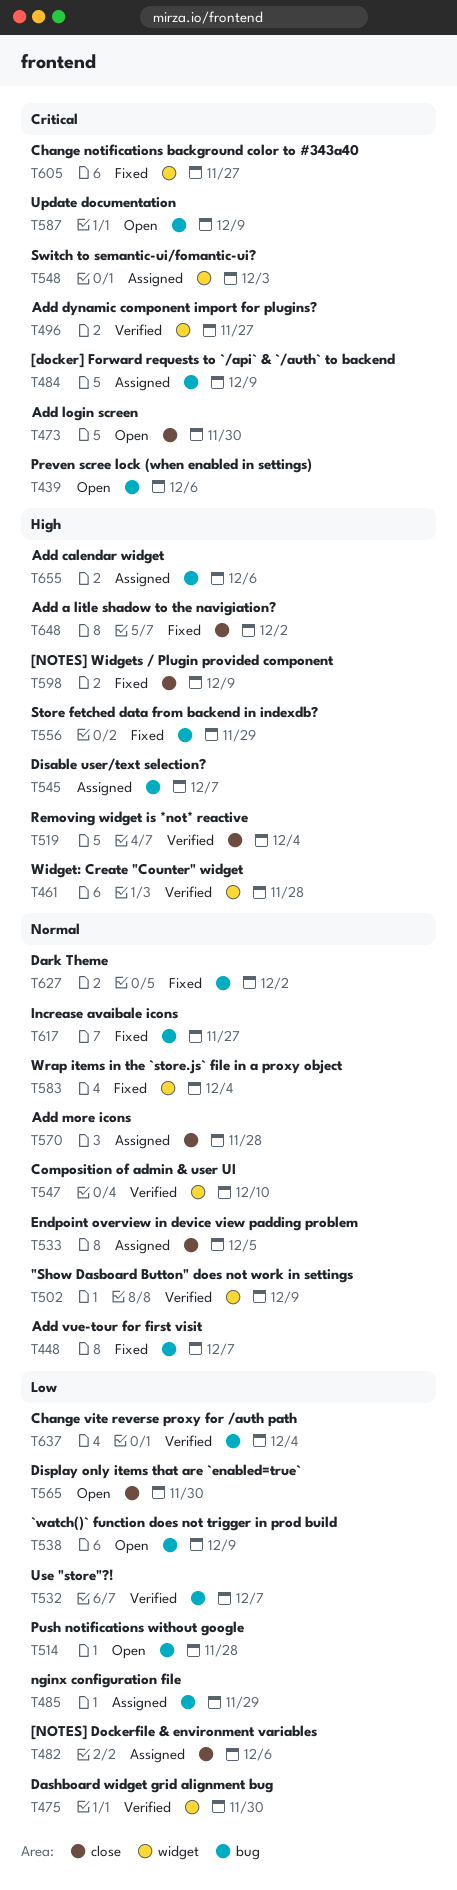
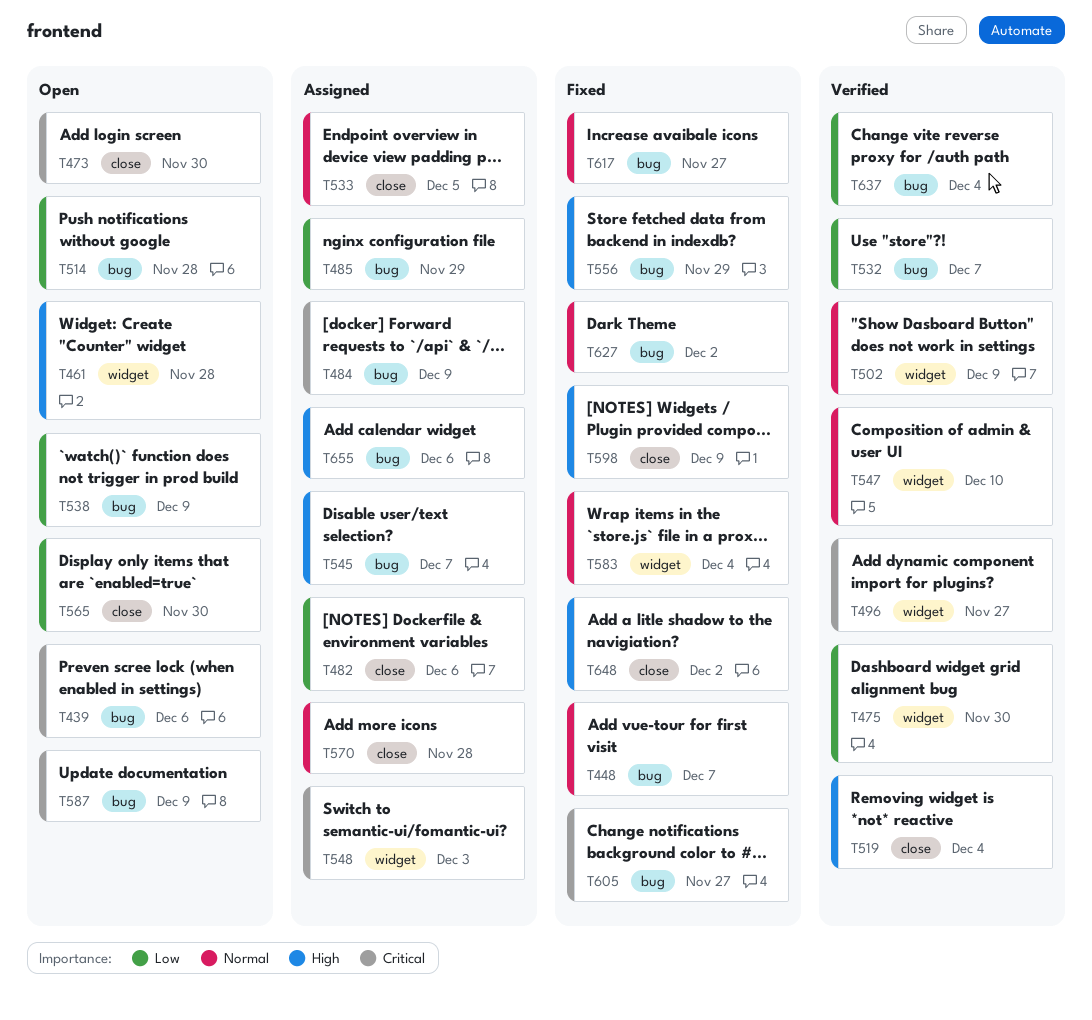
T461, status: Verified -> Open
T605, label: widget -> bug

